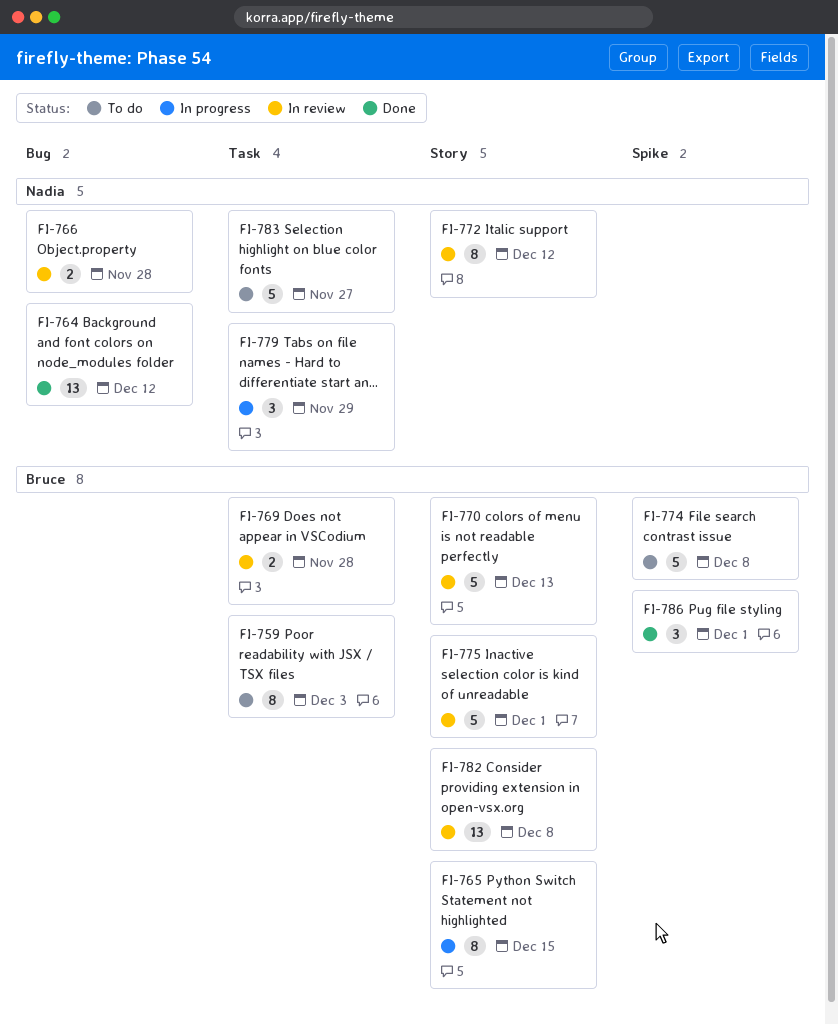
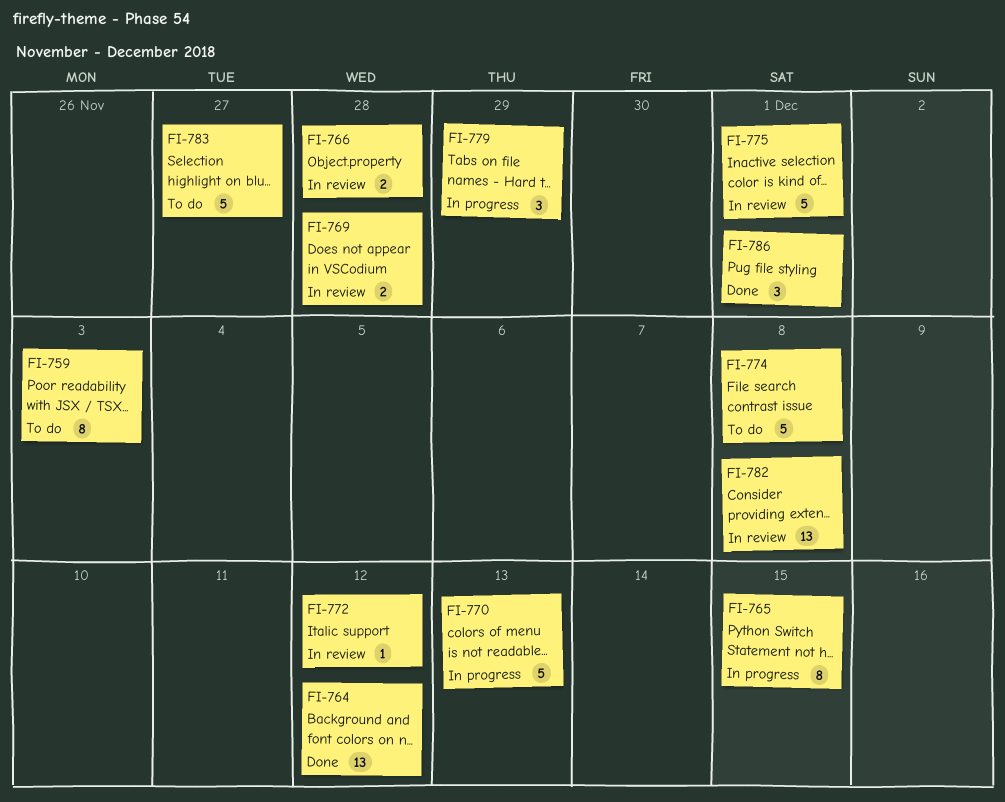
FI-770, status: In review -> In progress
FI-772, estimate: 8 -> 1

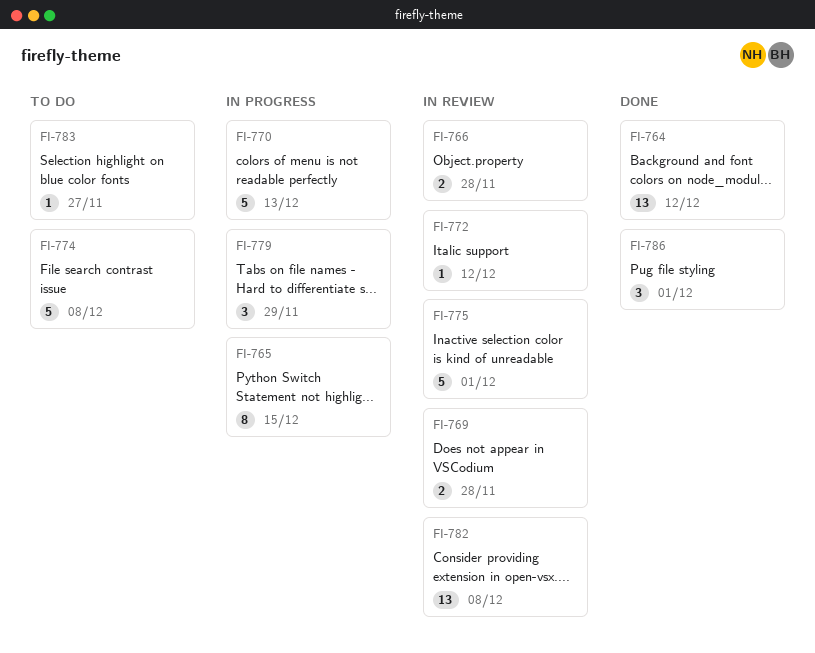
FI-759: present -> none
FI-783, estimate: 5 -> 1

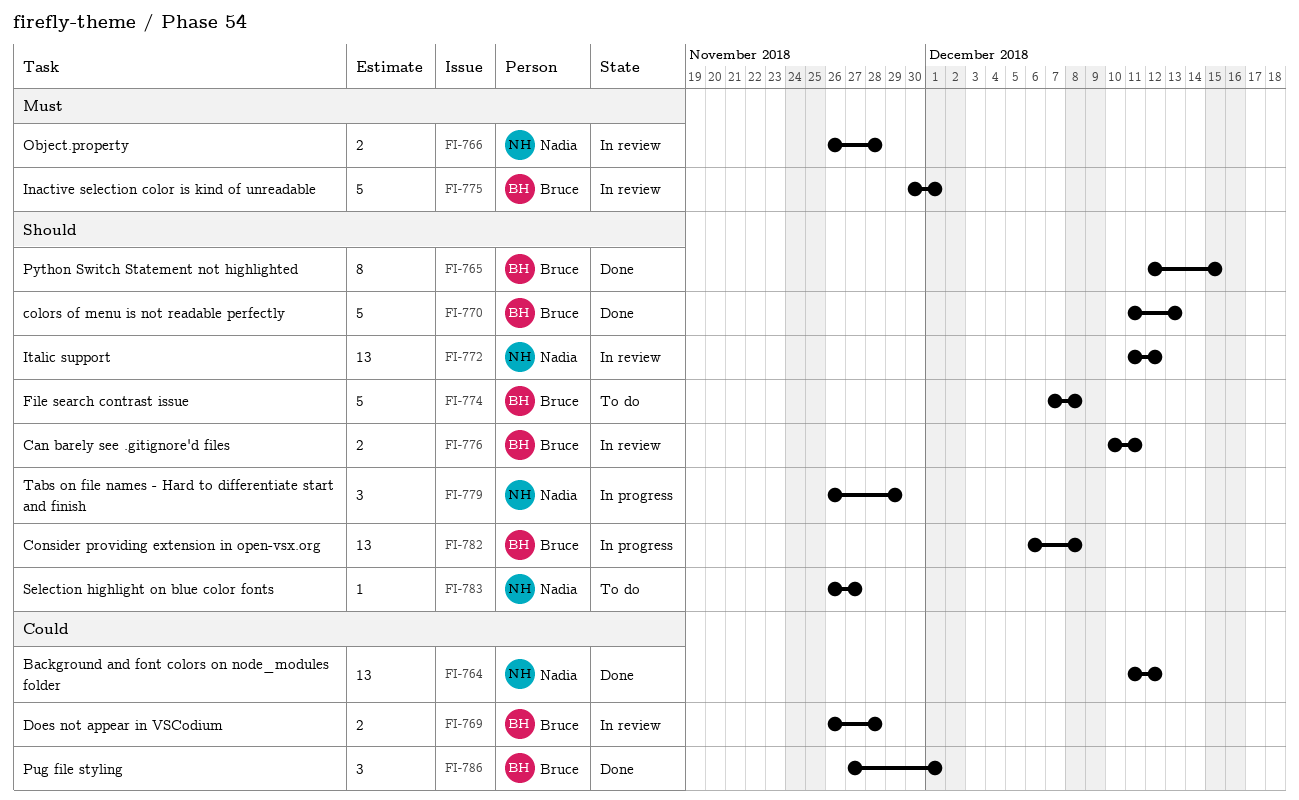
FI-765, status: In progress -> Done
FI-770, status: In progress -> Done
FI-772, estimate: 1 -> 13
FI-776: none -> present
FI-782, status: In review -> In progress

